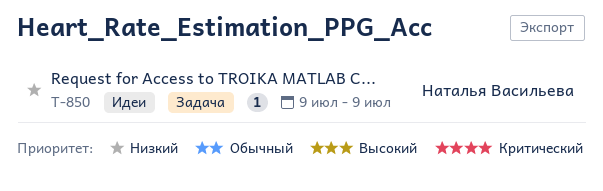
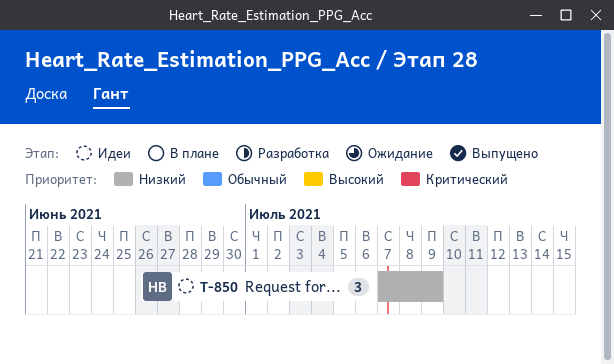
T-850, estimate: 1 -> 3
T-850, start: Jul 9 -> Jul 7

